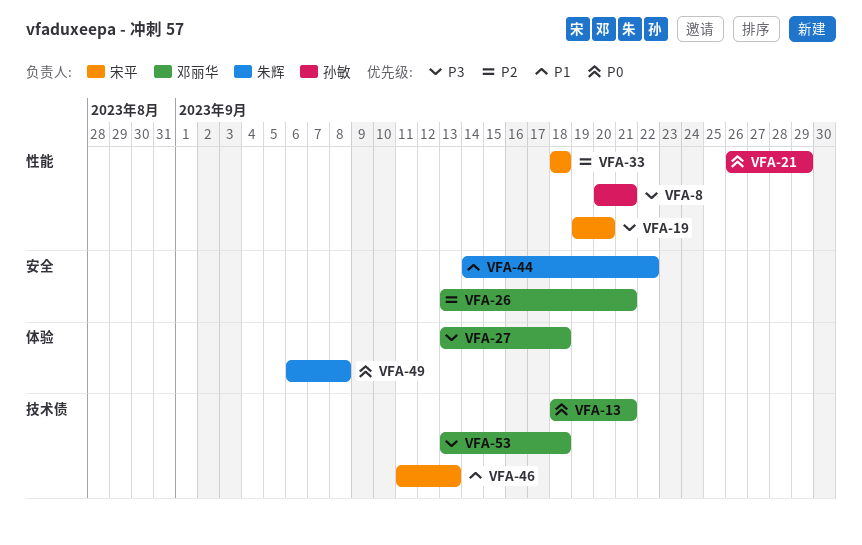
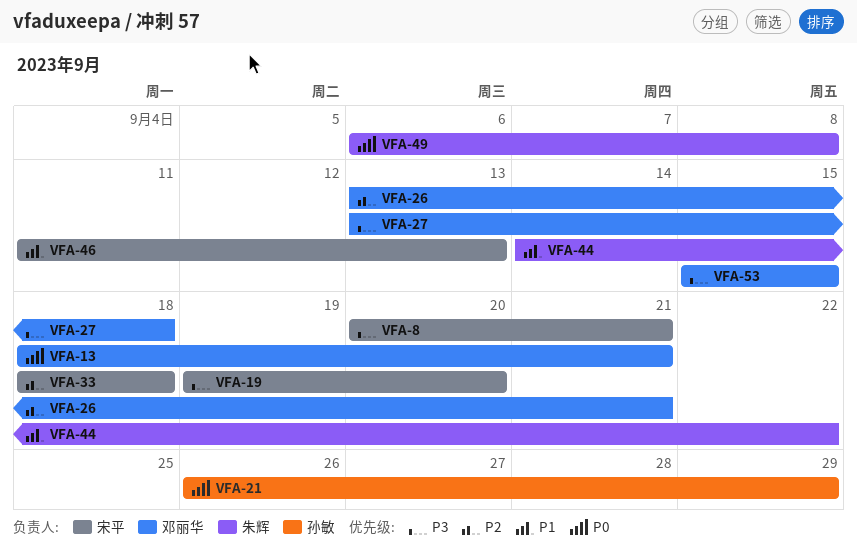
VFA-8, owner: 孙敏 -> 宋平
VFA-53, start: Sep 13 -> Sep 15
VFA-53, due: Sep 18 -> Sep 15

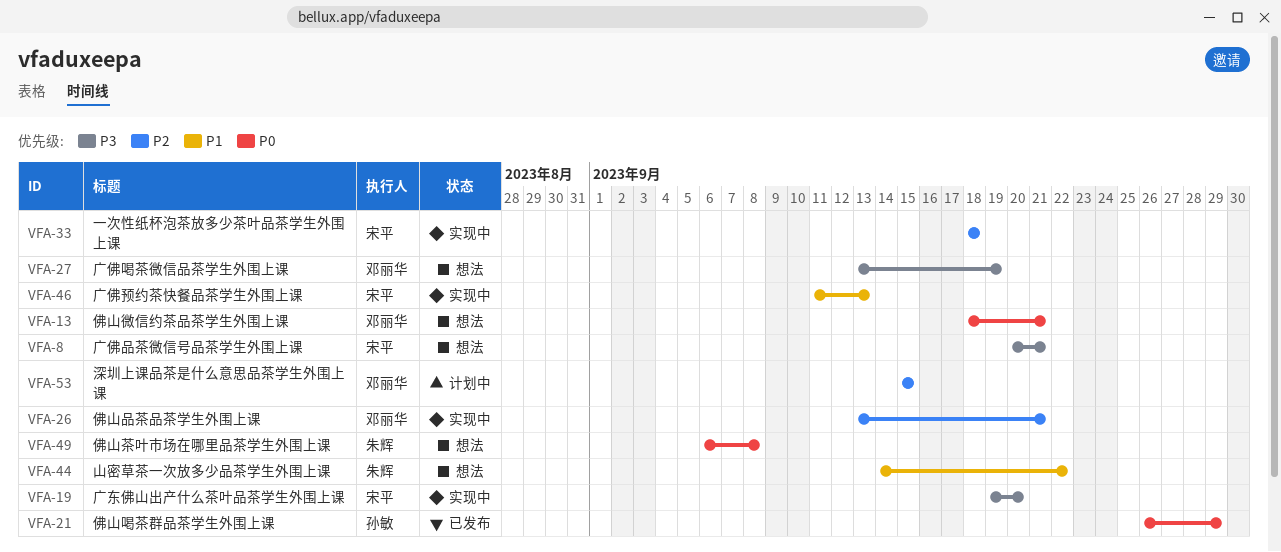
VFA-27, due: Sep 18 -> Sep 19
VFA-53, priority: P3 -> P2

